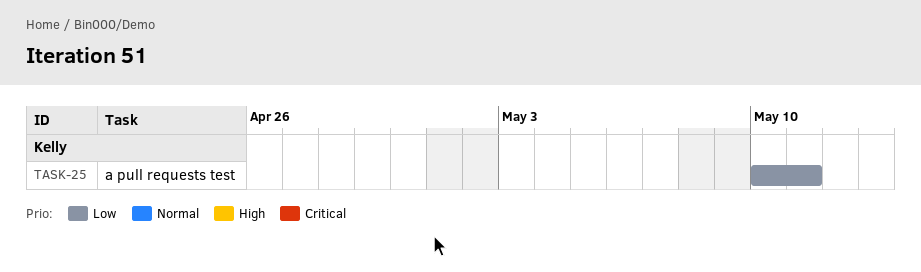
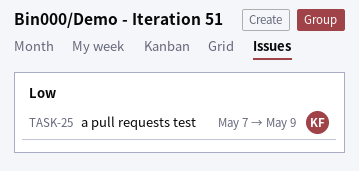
TASK-25, start: May 10 -> May 7
TASK-25, due: May 11 -> May 9

